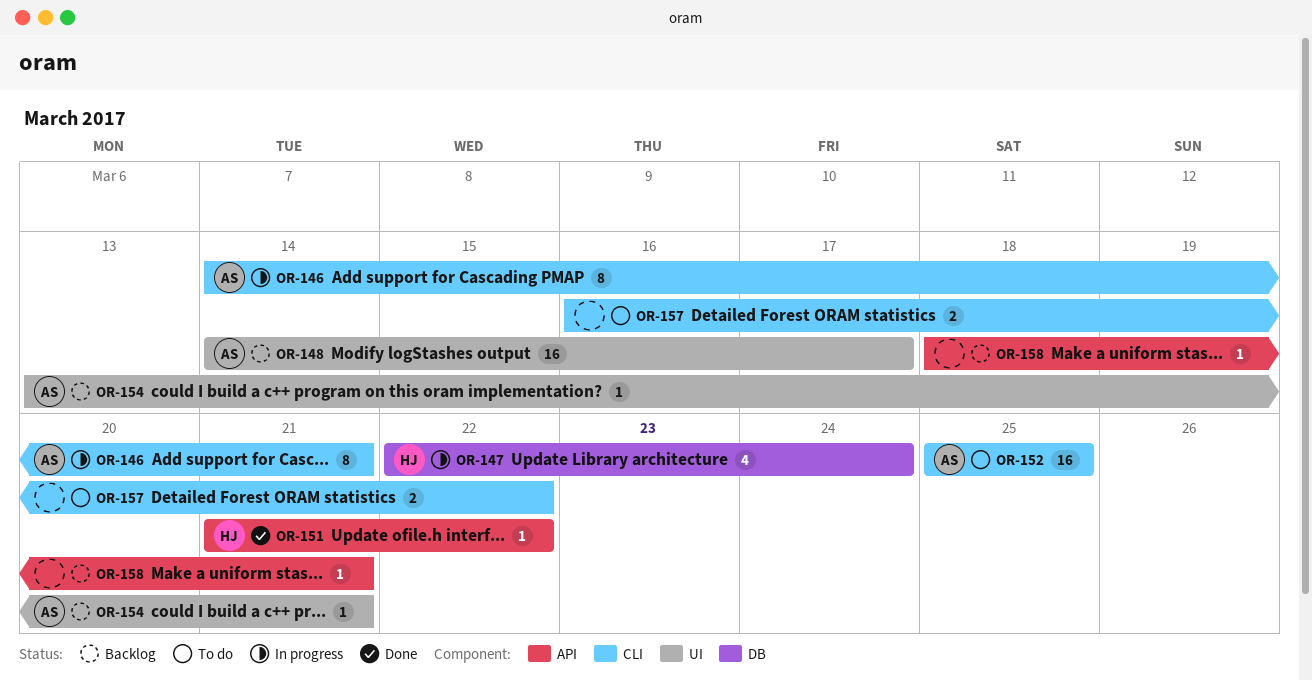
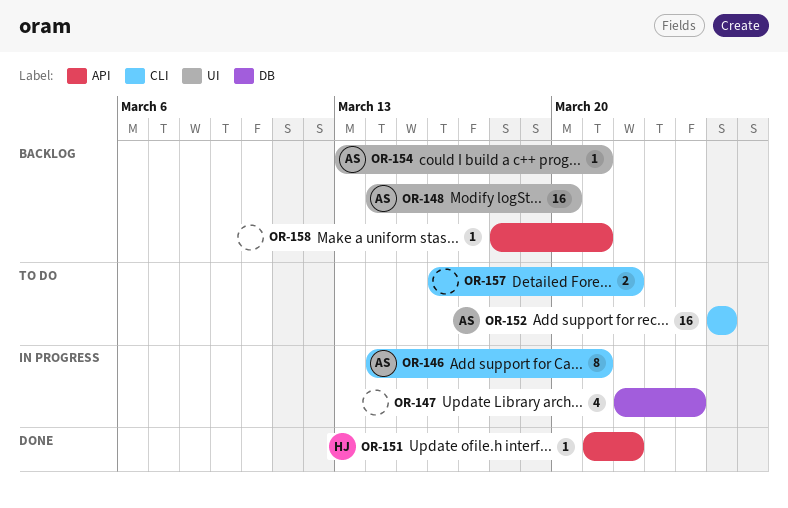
OR-147, owner: HJ -> none
OR-148, due: Mar 17 -> Mar 20

